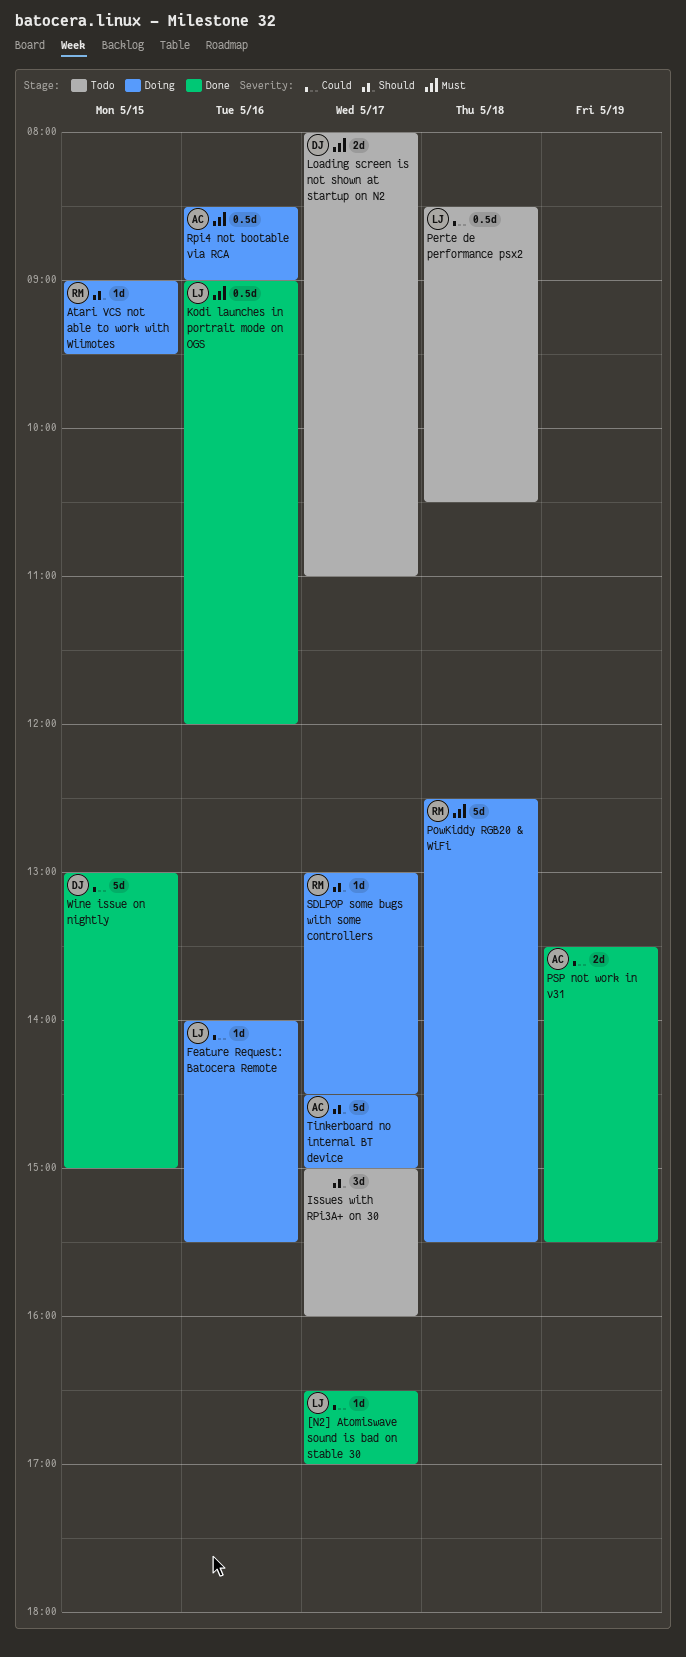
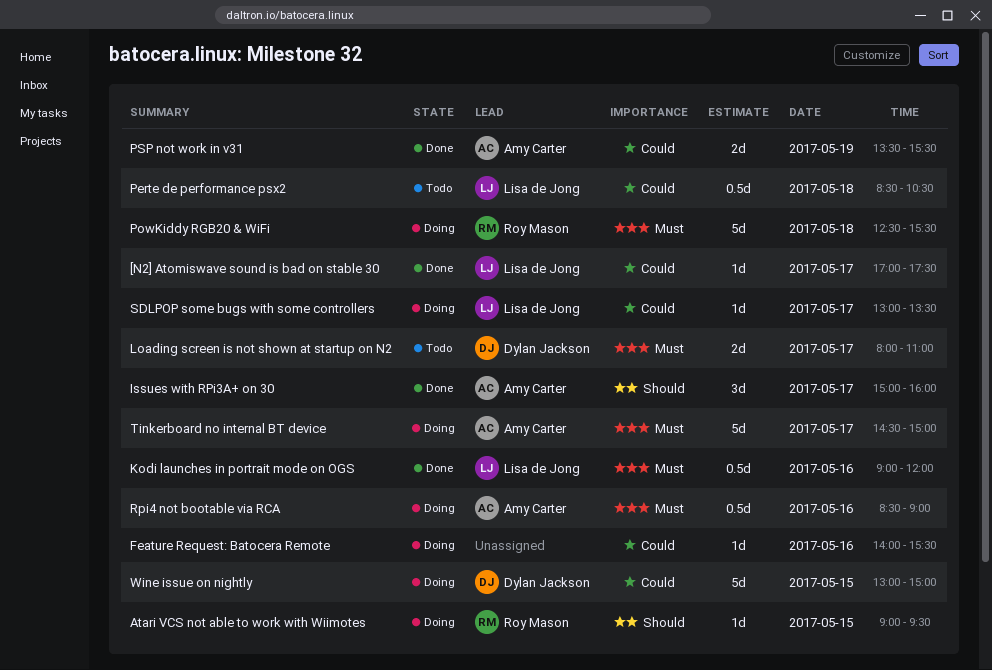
[N2] Atomiswave sound is bad on stable 30, begins: 16:30 -> 17:00
[N2] Atomiswave sound is bad on stable 30, ends: 17:00 -> 17:30
Feature Request: Batocera Remote, owner: Lisa de Jong -> none
Issues with RPi3A+ on 30, status: Todo -> Done
Issues with RPi3A+ on 30, owner: none -> Amy Carter
SDLPOP some bugs with some controllers, owner: Roy Mason -> Lisa de Jong
SDLPOP some bugs with some controllers, priority: Should -> Could
SDLPOP some bugs with some controllers, ends: 14:30 -> 13:30
Tinkerboard no internal BT device, priority: Should -> Must
Wine issue on nightly, status: Done -> Doing

